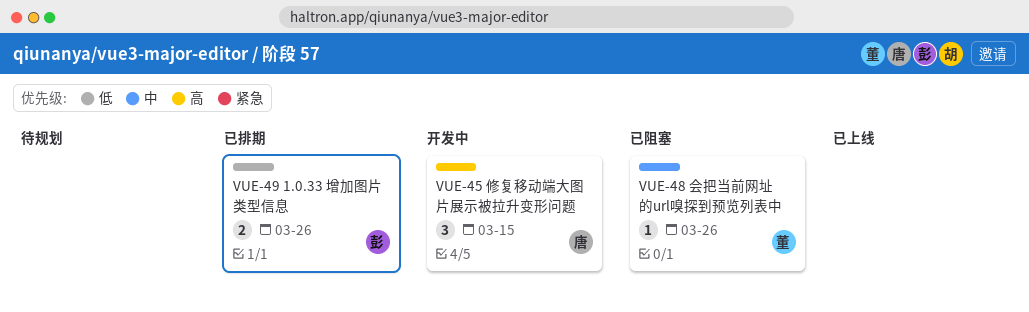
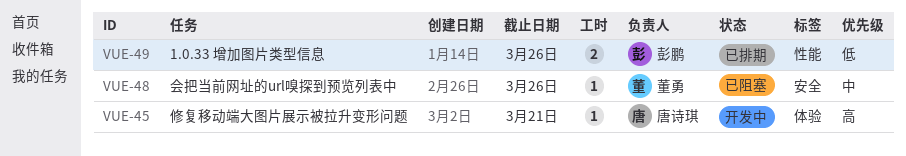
VUE-45, estimate: 3 -> 1
VUE-45, due: Mar 15 -> Mar 21

